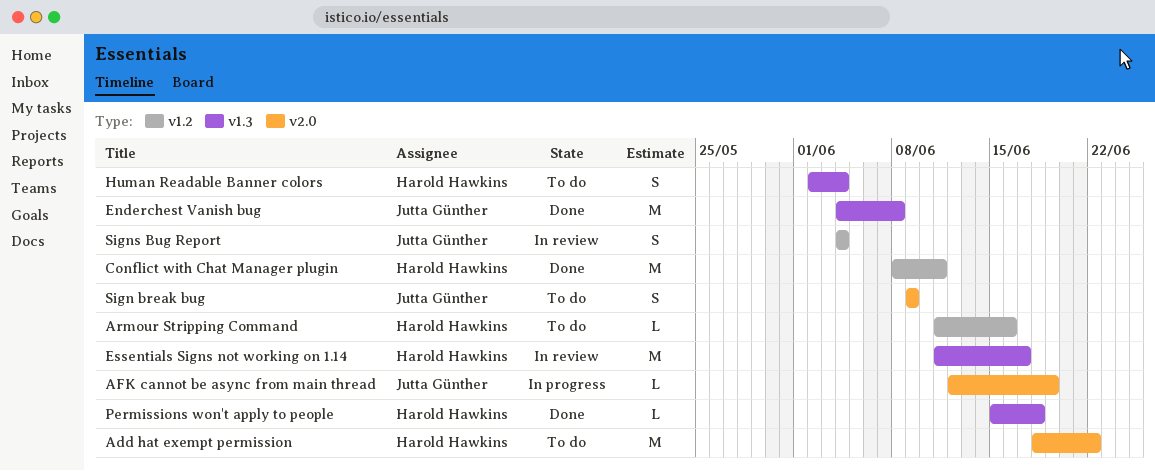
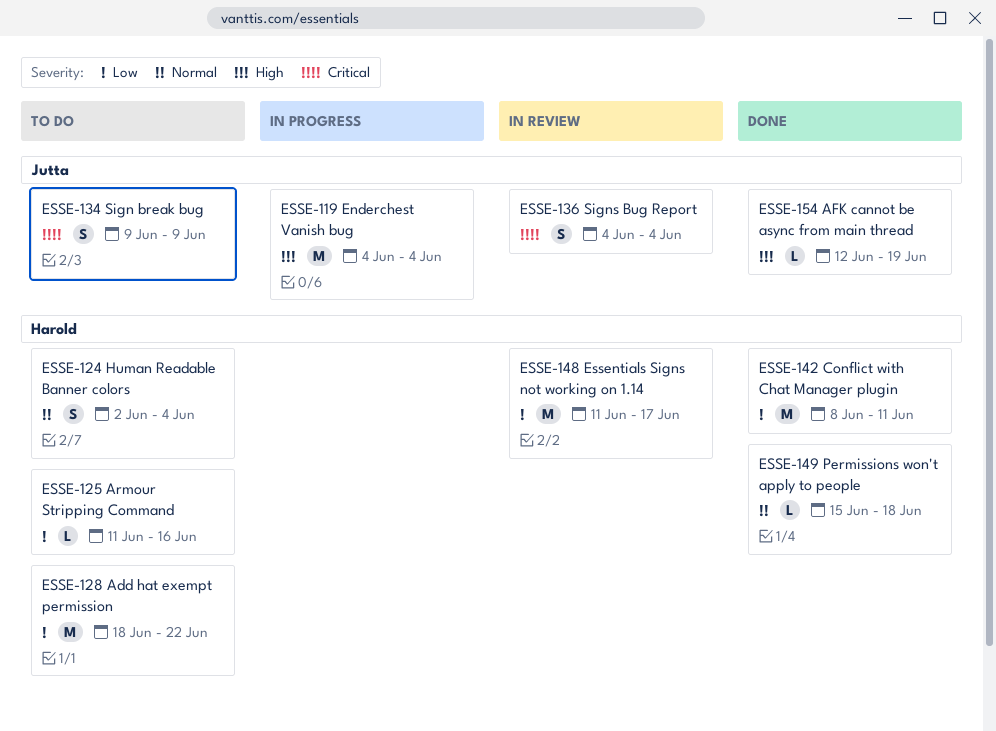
AFK cannot be async from main thread, status: In progress -> Done
Enderchest Vanish bug, status: Done -> In progress
Enderchest Vanish bug, due: Jun 8 -> Jun 4

